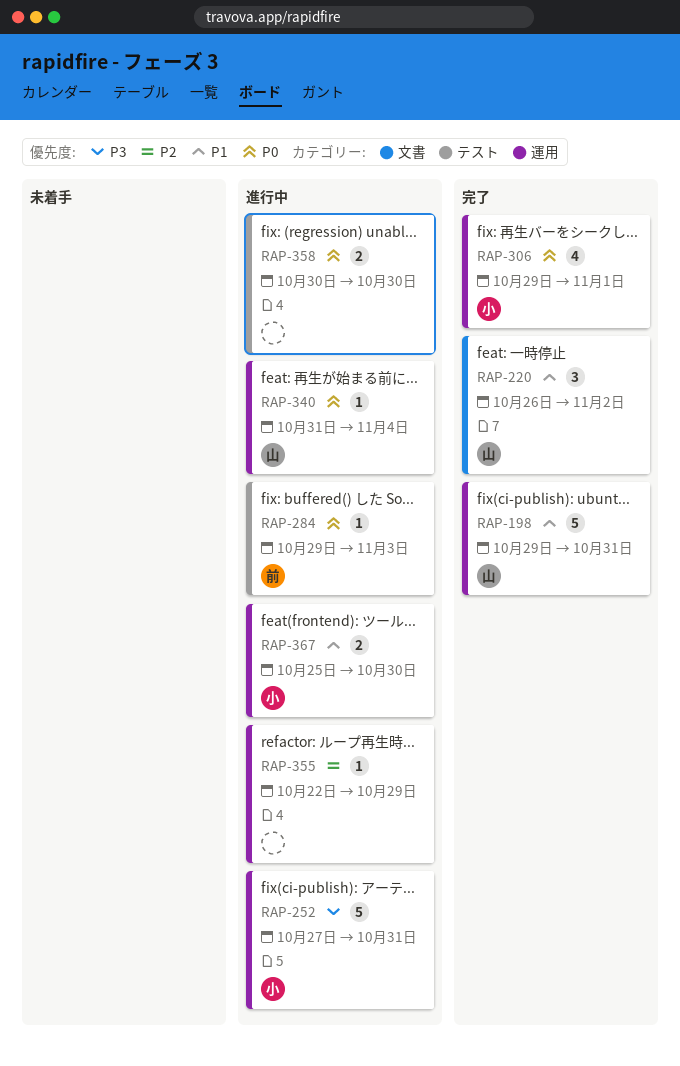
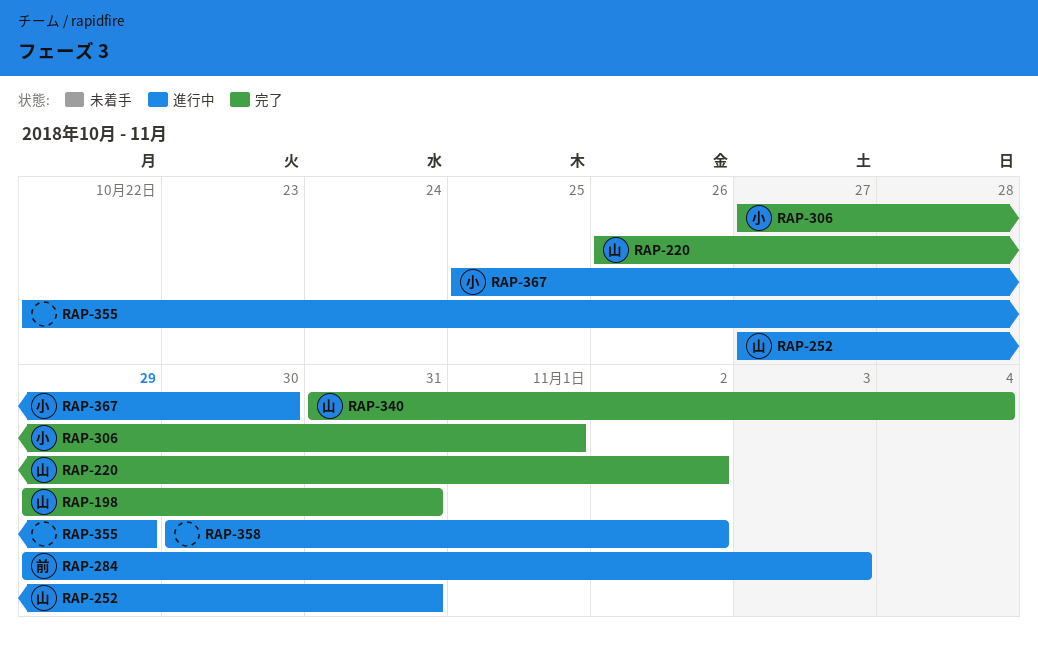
RAP-252, owner: 小 -> 山
RAP-306, start: Oct 29 -> Oct 27
RAP-340, status: 進行中 -> 完了
RAP-358, due: Oct 30 -> Nov 2

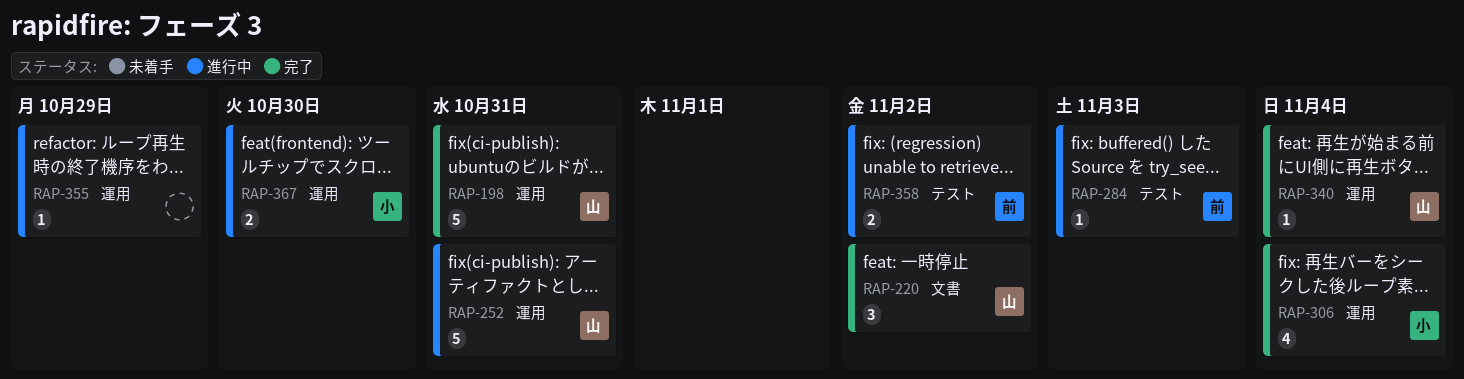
RAP-306, due: Nov 1 -> Nov 4
RAP-358, owner: none -> 前

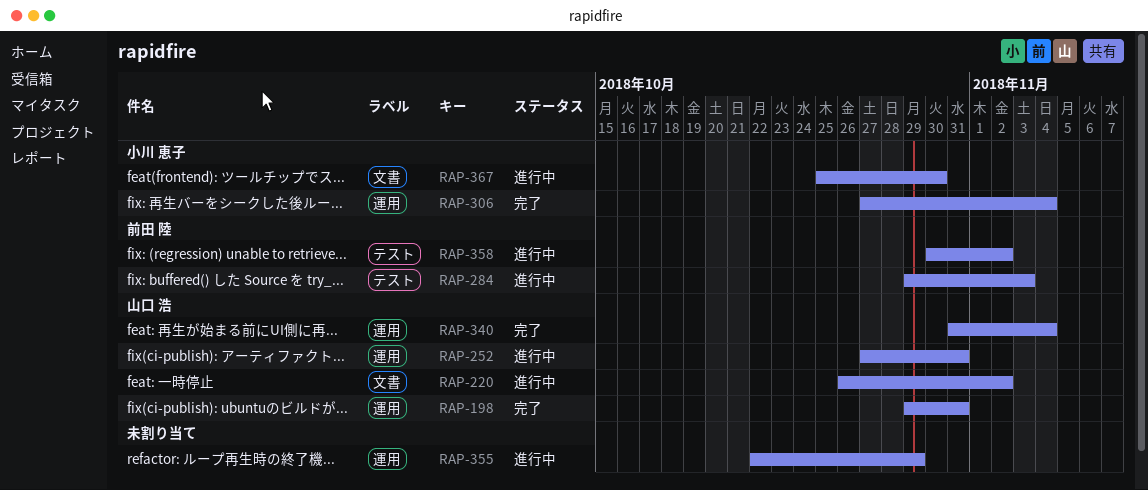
RAP-220, status: 完了 -> 進行中
RAP-367, label: 運用 -> 文書

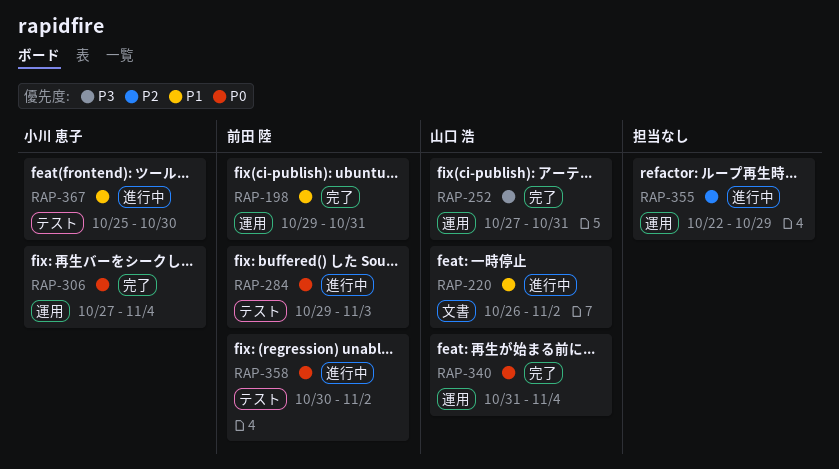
RAP-198, owner: 山口 浩 -> 前田 陸
RAP-252, status: 進行中 -> 完了
RAP-367, label: 文書 -> テスト

